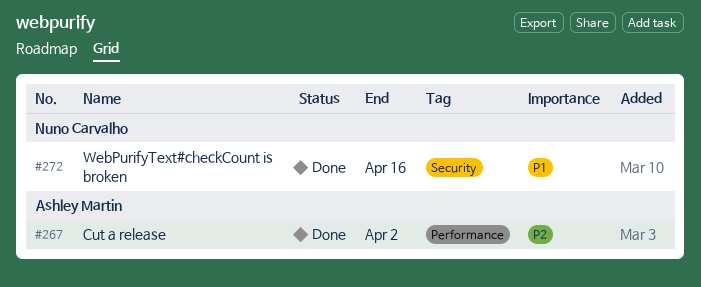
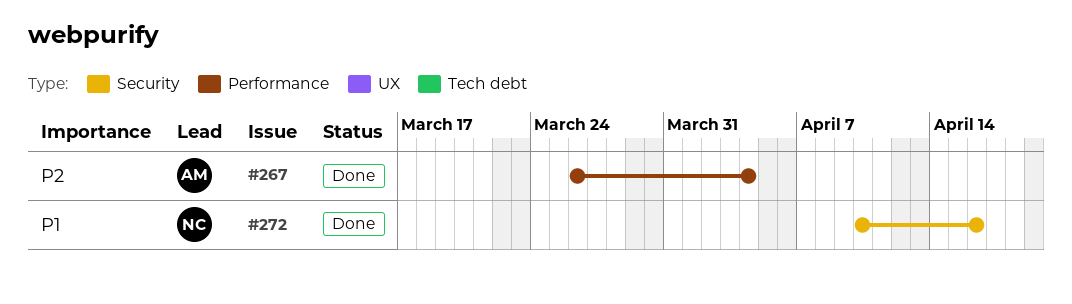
#267, due: Apr 2 -> Apr 4

